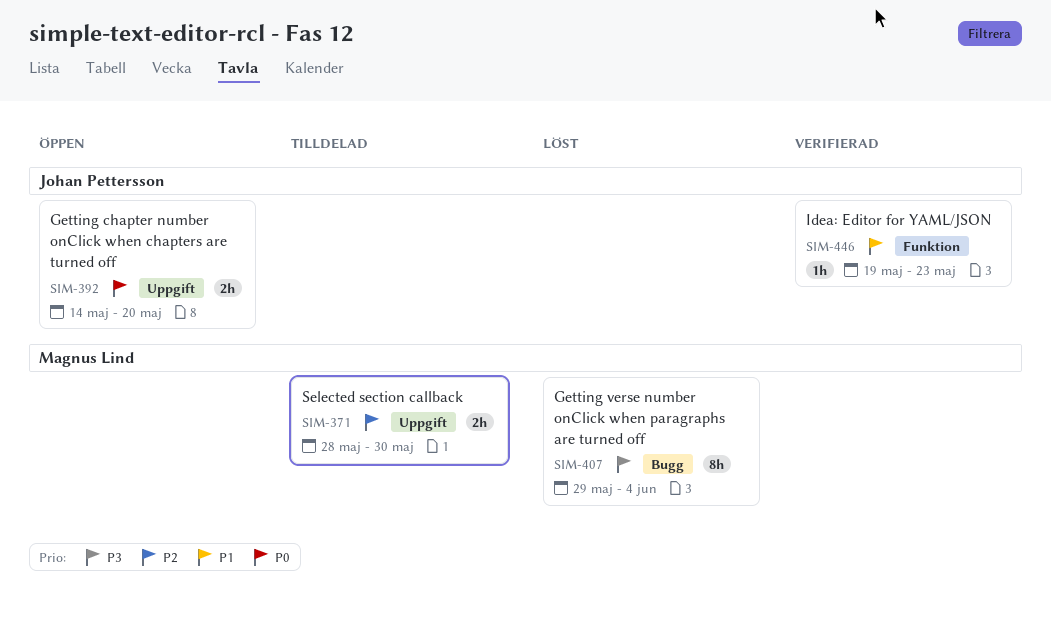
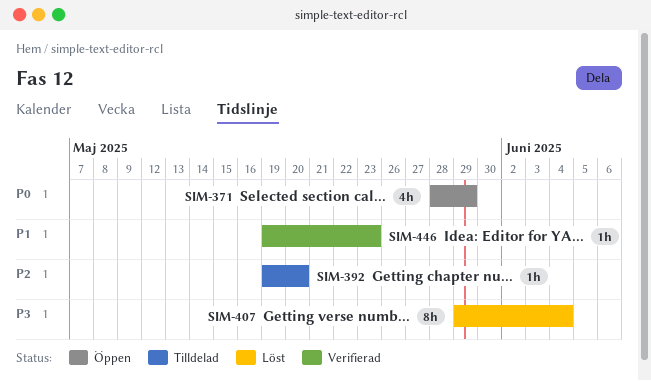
SIM-371, status: Tilldelad -> Öppen
SIM-371, priority: P2 -> P0
SIM-371, estimate: 2h -> 4h
SIM-371, due: May 30 -> May 29
SIM-392, status: Öppen -> Tilldelad
SIM-392, priority: P0 -> P2
SIM-392, estimate: 2h -> 1h
SIM-392, start: May 14 -> May 19

